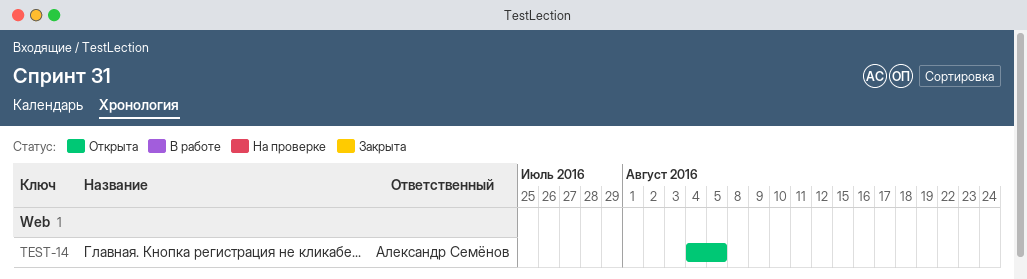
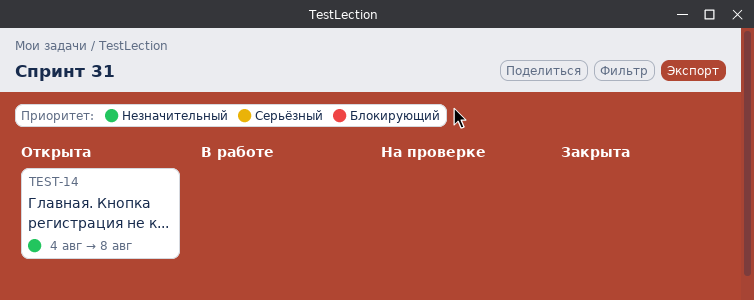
TEST-14, due: Aug 5 -> Aug 8

